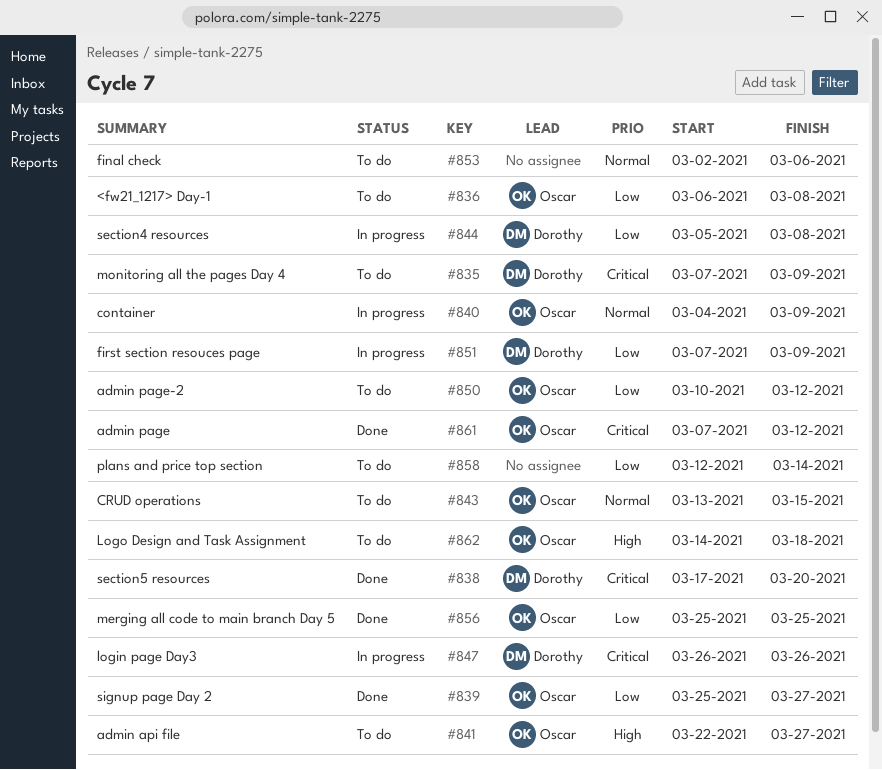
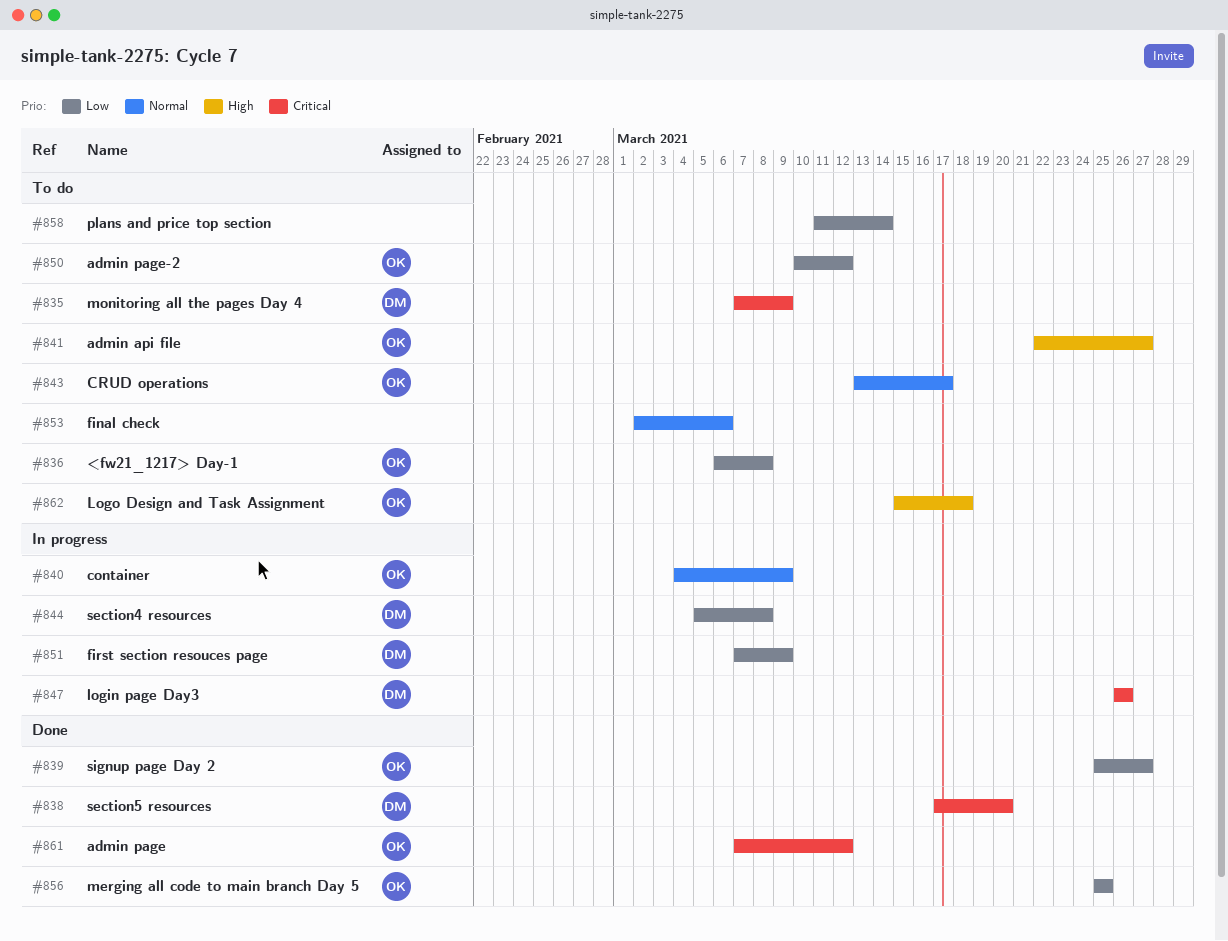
#843, due: Mar 15 -> Mar 17
#858, start: Mar 12 -> Mar 11
#862, start: Mar 14 -> Mar 15

